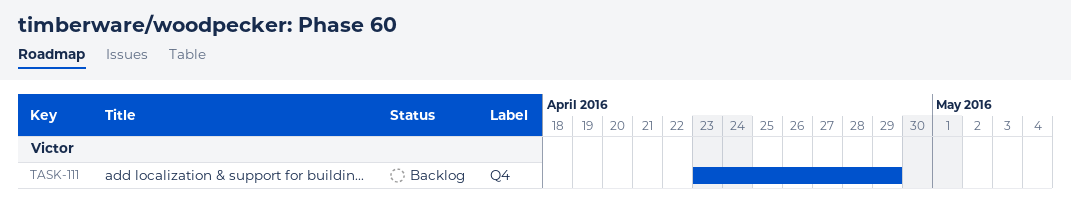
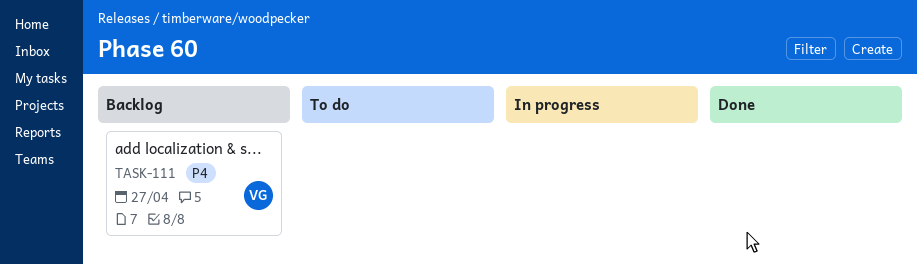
TASK-111, due: Apr 29 -> Apr 27

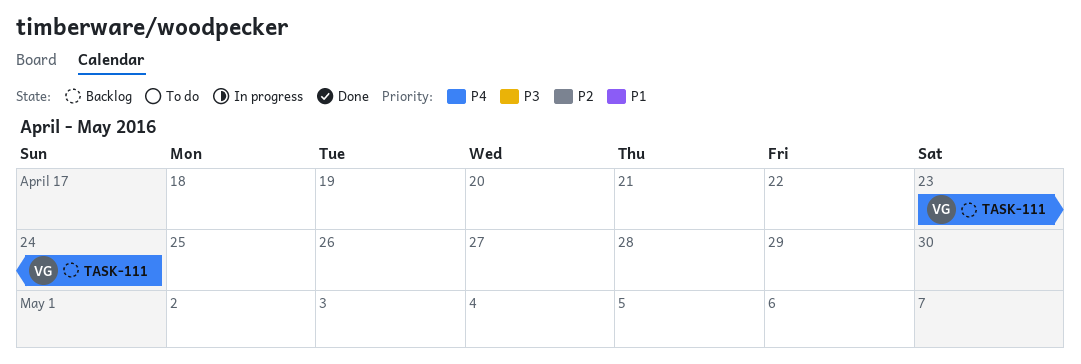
TASK-111, due: Apr 27 -> Apr 24

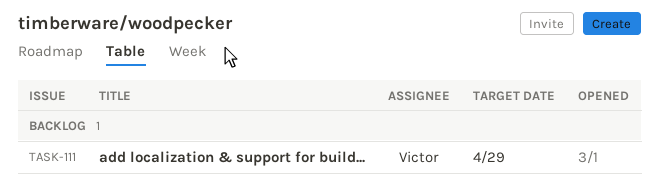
TASK-111, due: Apr 24 -> Apr 29

